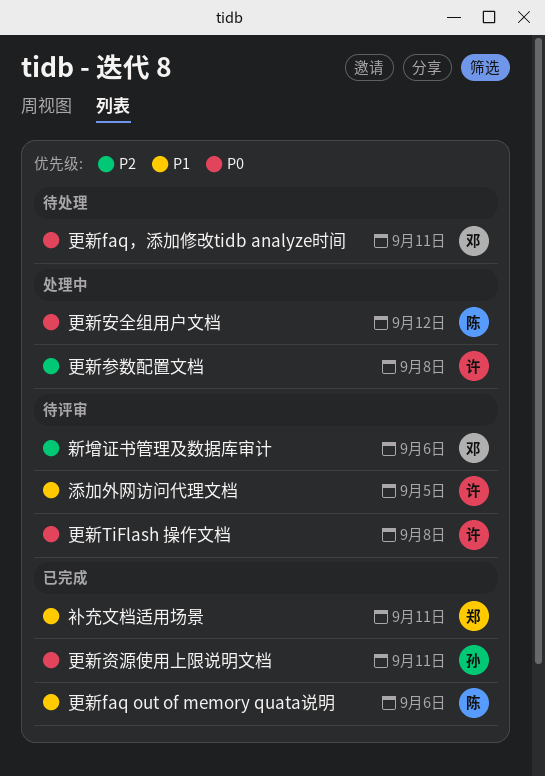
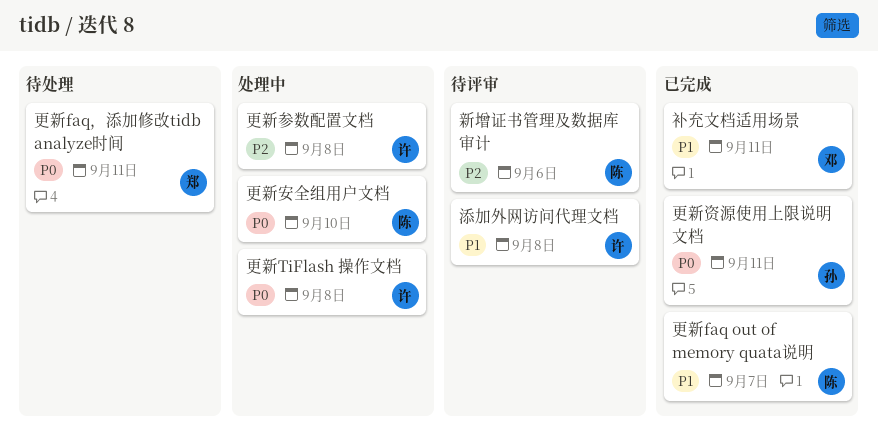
新增证书管理及数据库审计, owner: 邓 -> 陈
更新faq out of memory quata说明, due: Sep 6 -> Sep 7
更新faq，添加修改tidb analyze时间, owner: 邓 -> 郑
更新TiFlash 操作文档, status: 待评审 -> 处理中
更新安全组用户文档, due: Sep 12 -> Sep 10
添加外网访问代理文档, due: Sep 5 -> Sep 8
补充文档适用场景, owner: 郑 -> 邓

